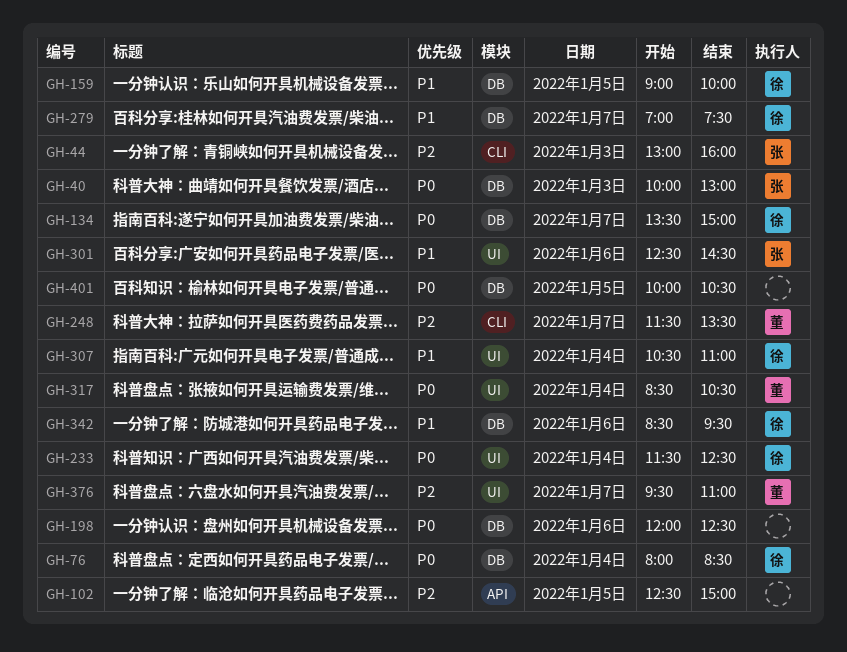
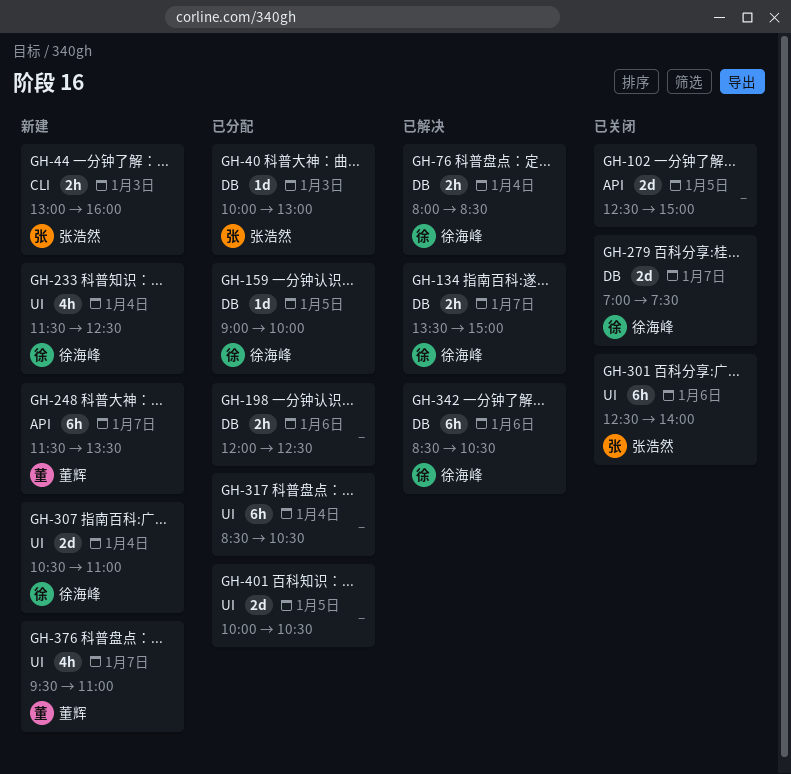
GH-248, label: CLI -> API
GH-301, ends: 14:30 -> 14:00
GH-317, owner: 董辉 -> none
GH-342, ends: 09:30 -> 10:30
GH-401, label: DB -> UI

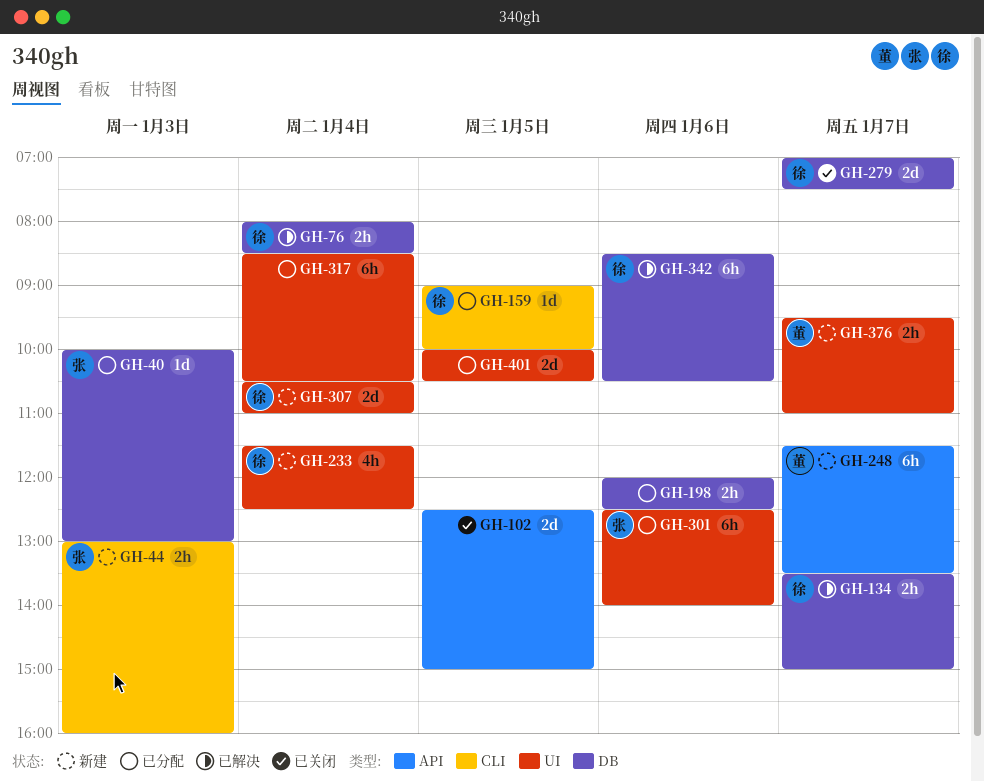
GH-159, label: DB -> CLI
GH-301, status: 已关闭 -> 已分配
GH-376, estimate: 4h -> 2h

